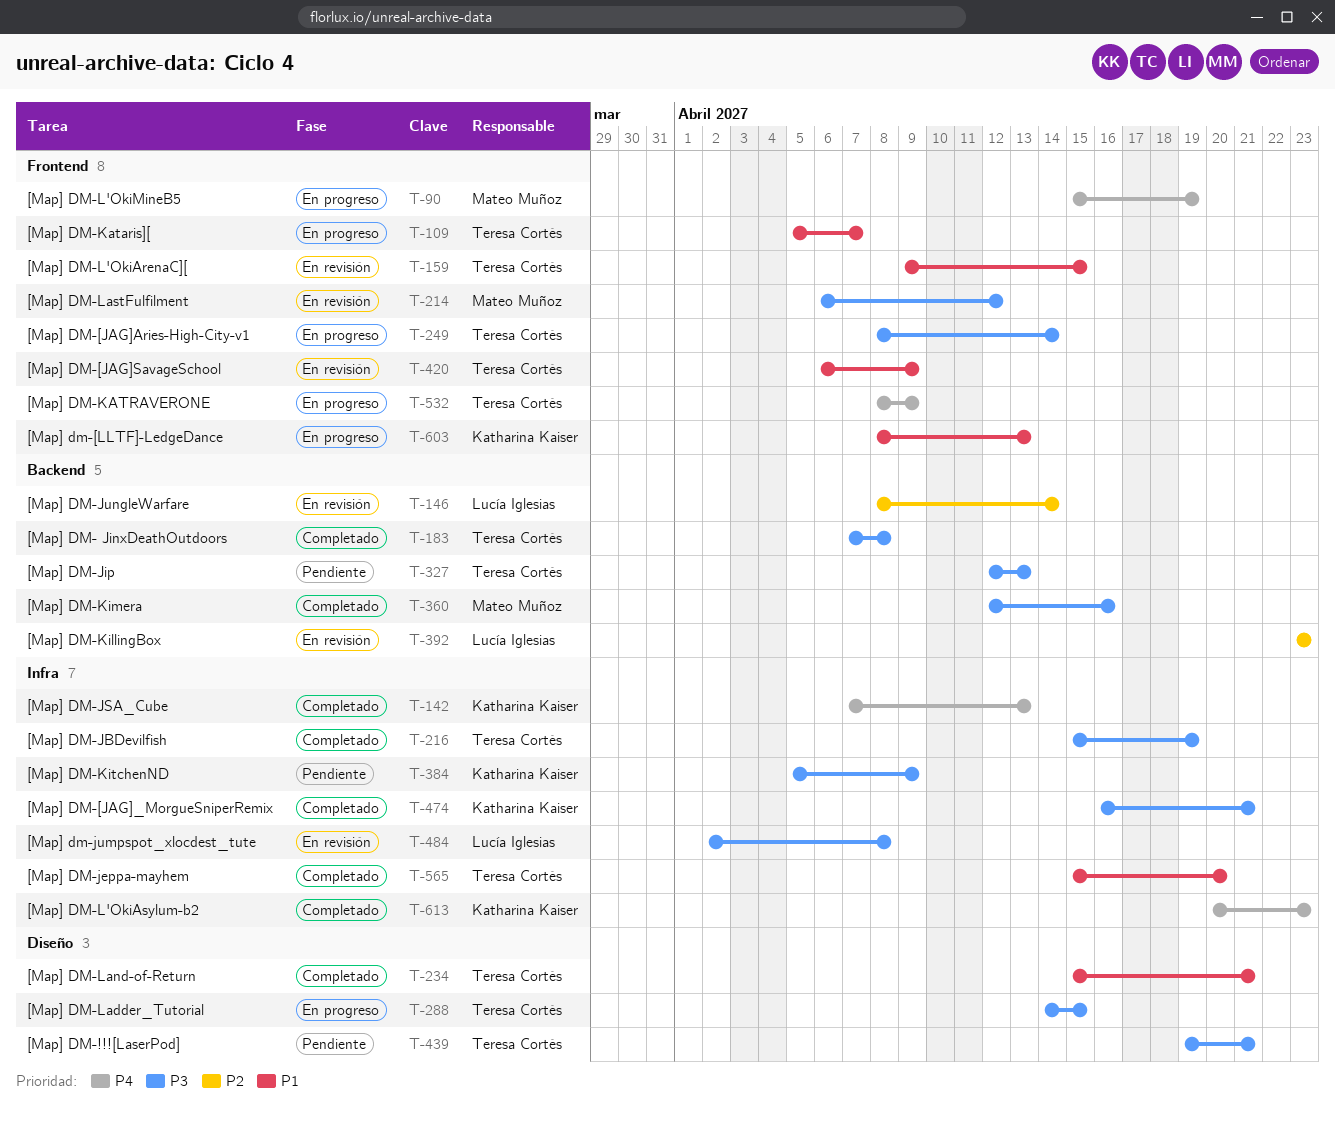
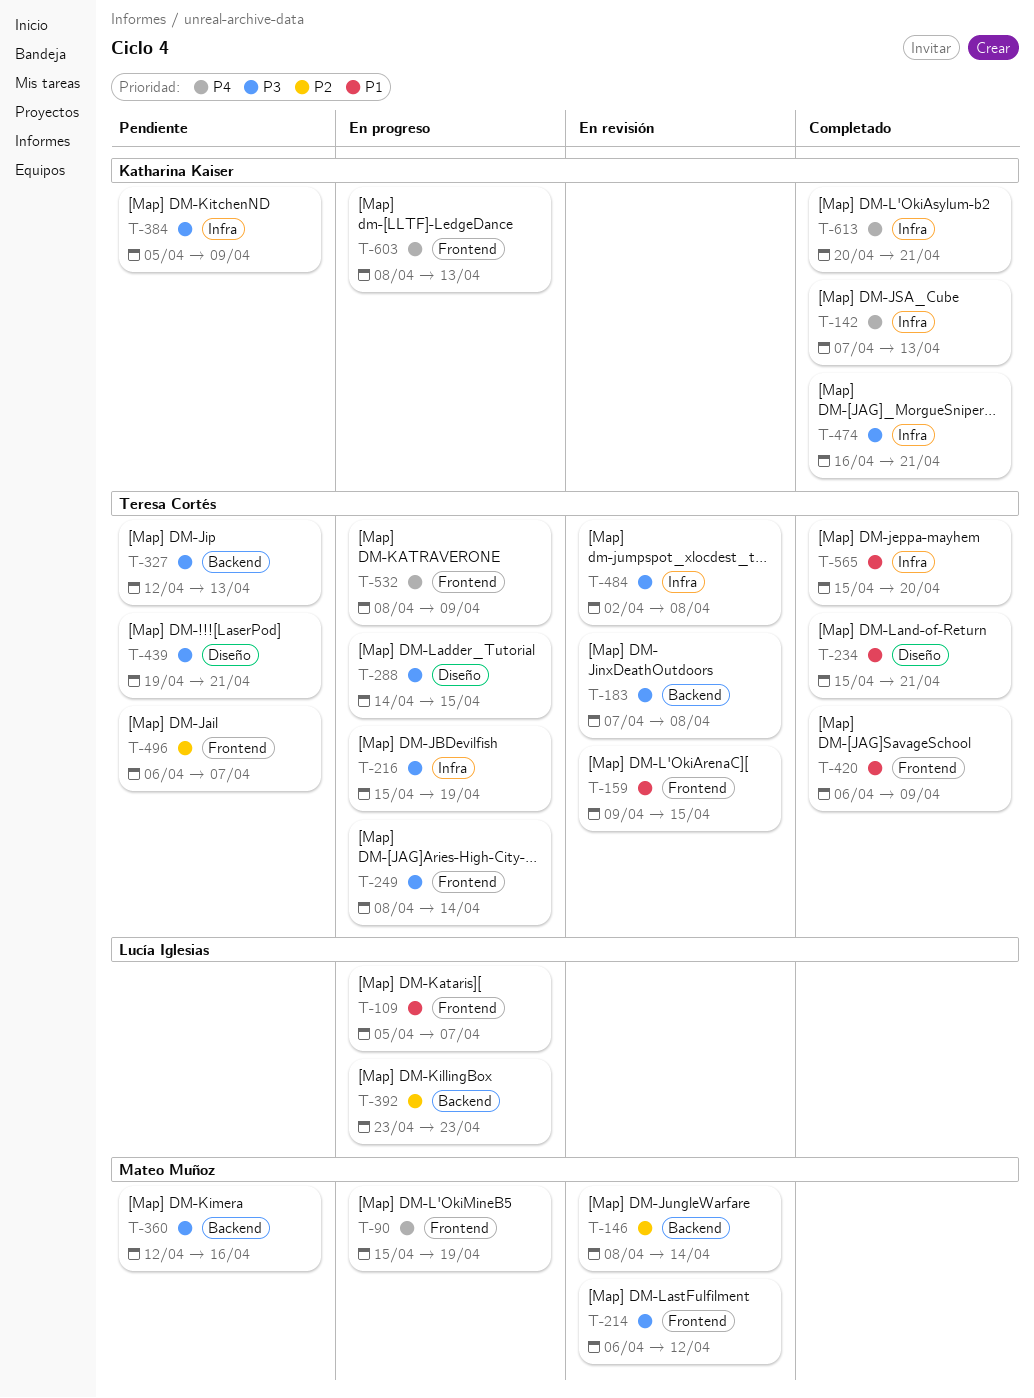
T-109, owner: Teresa Cortés -> Lucía Iglesias
T-146, owner: Lucía Iglesias -> Mateo Muñoz
T-183, status: Completado -> En revisión
T-216, status: Completado -> En progreso
T-360, status: Completado -> Pendiente
T-392, status: En revisión -> En progreso
T-420, status: En revisión -> Completado
T-484, owner: Lucía Iglesias -> Teresa Cortés
T-496: none -> present
T-603, priority: P1 -> P4
T-613, due: Apr 23 -> Apr 21

